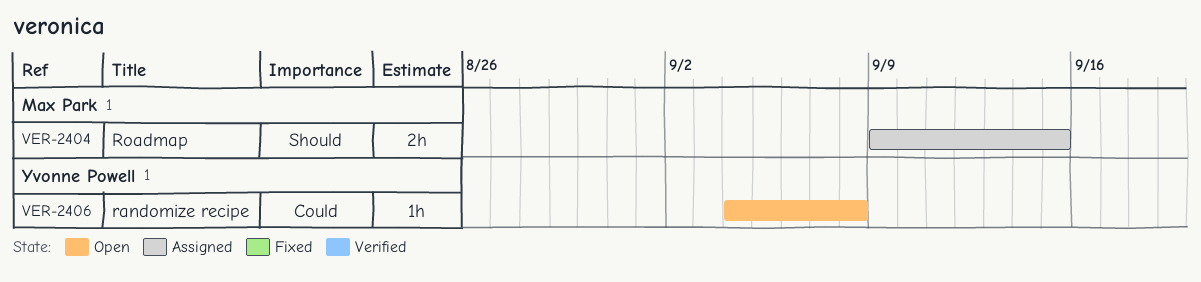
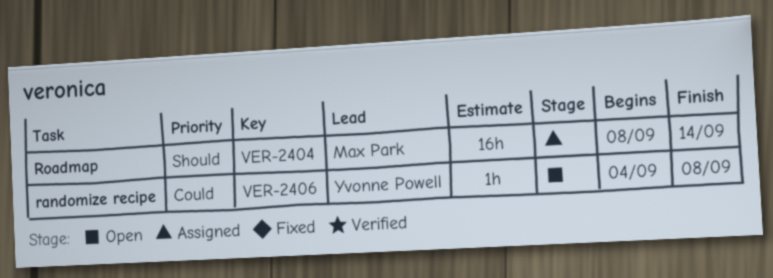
VER-2404, estimate: 2h -> 16h
VER-2404, start: Sep 9 -> Sep 8
VER-2404, due: Sep 15 -> Sep 14

